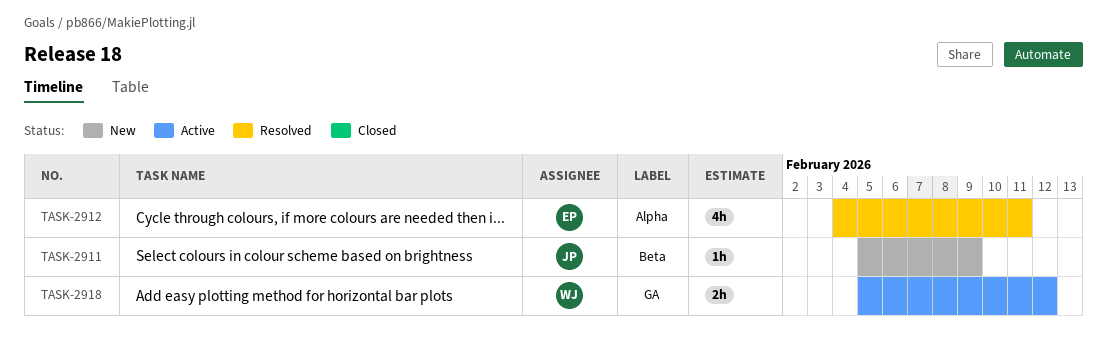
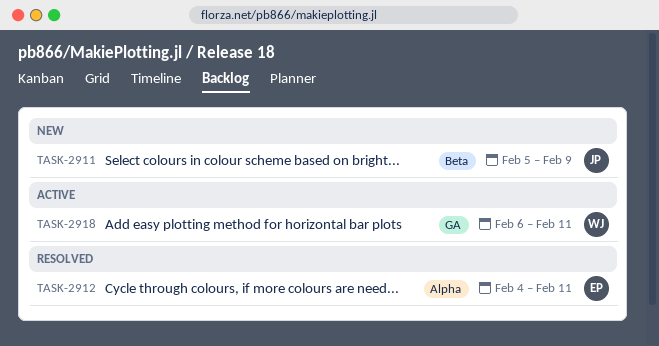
TASK-2918, start: Feb 5 -> Feb 6
TASK-2918, due: Feb 12 -> Feb 11

